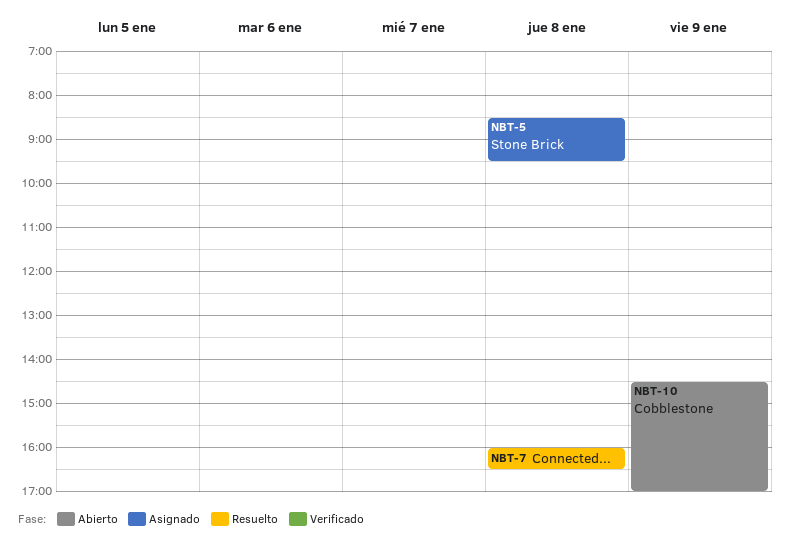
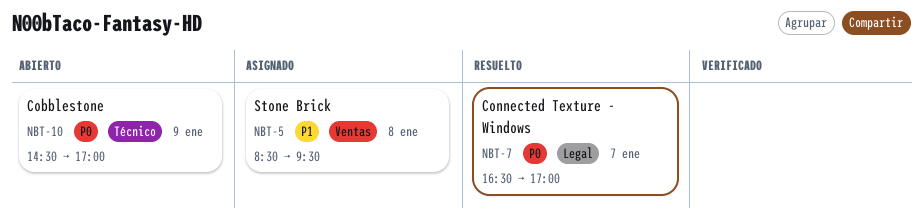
NBT-7, day: Jan 8 -> Jan 7
NBT-7, begins: 16:00 -> 16:30
NBT-7, ends: 16:30 -> 17:00

